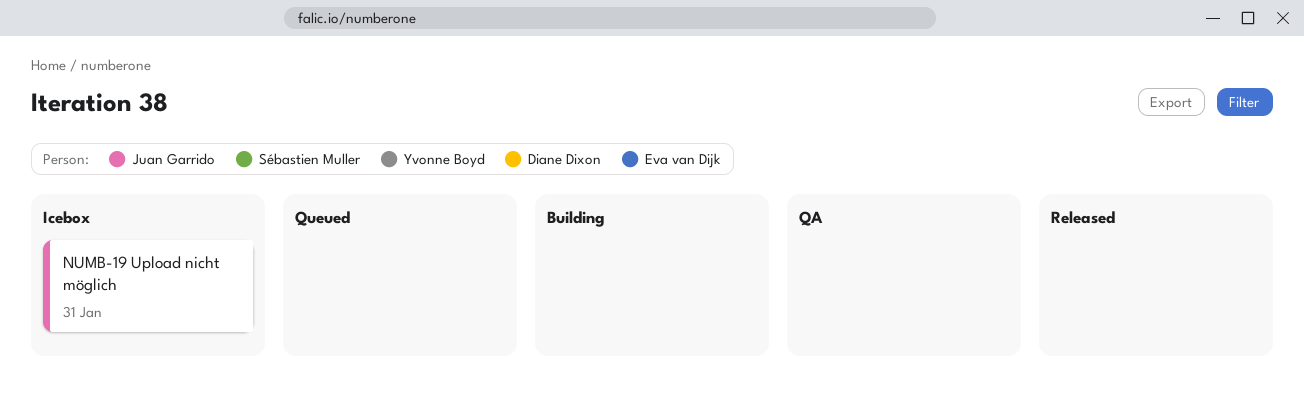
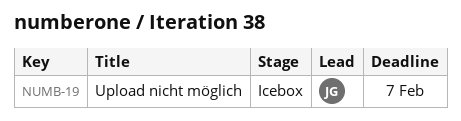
NUMB-19, due: Jan 31 -> Feb 7

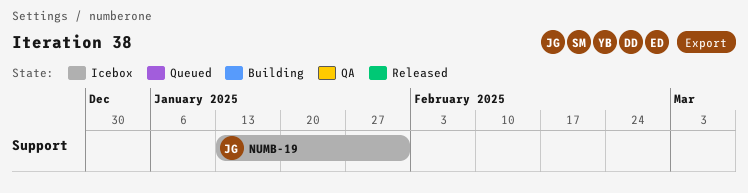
NUMB-19, due: Feb 7 -> Jan 31

